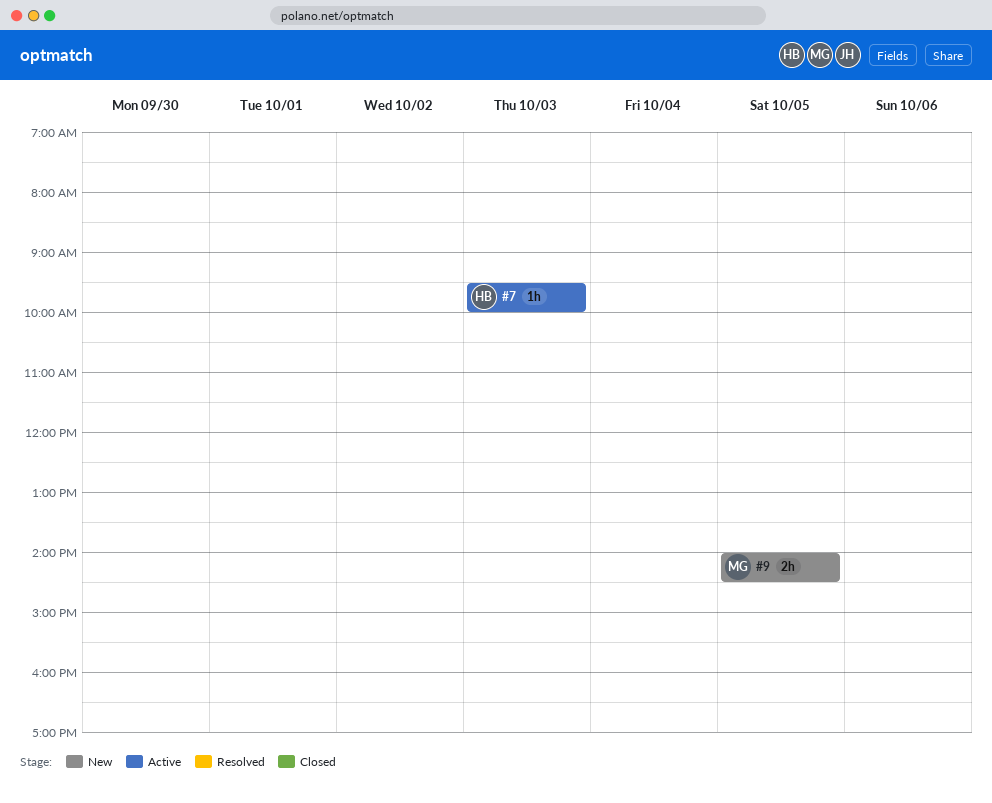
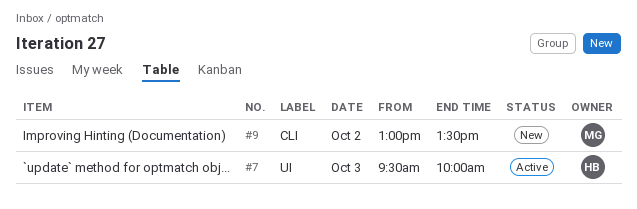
#9, day: Oct 5 -> Oct 2
#9, begins: 14:00 -> 13:00
#9, ends: 14:30 -> 13:30

